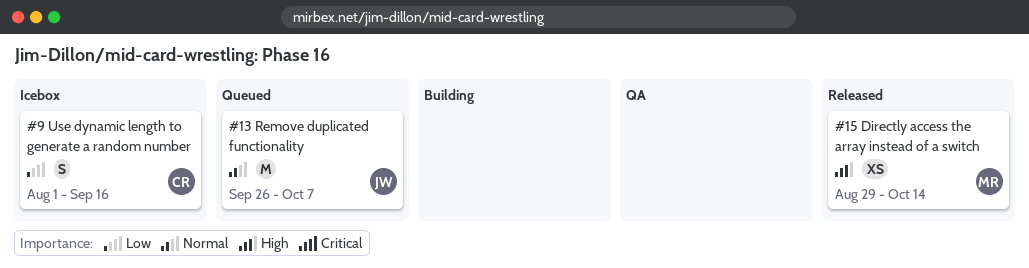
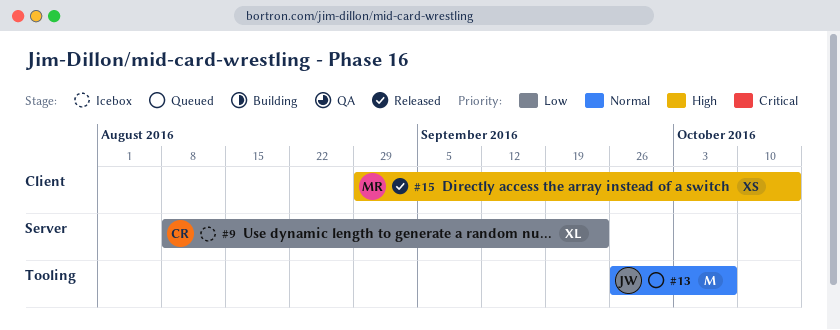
#9, estimate: S -> XL
#9, start: Aug 1 -> Aug 8
#9, due: Sep 16 -> Sep 23

